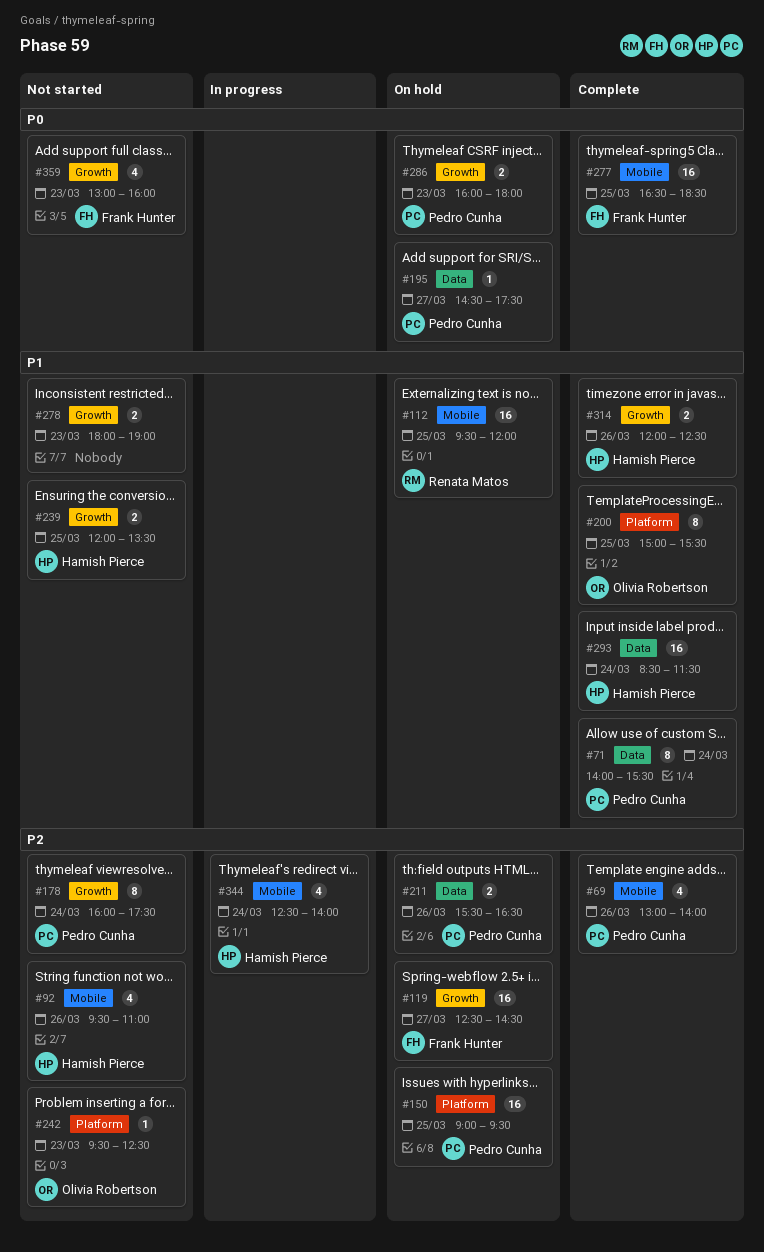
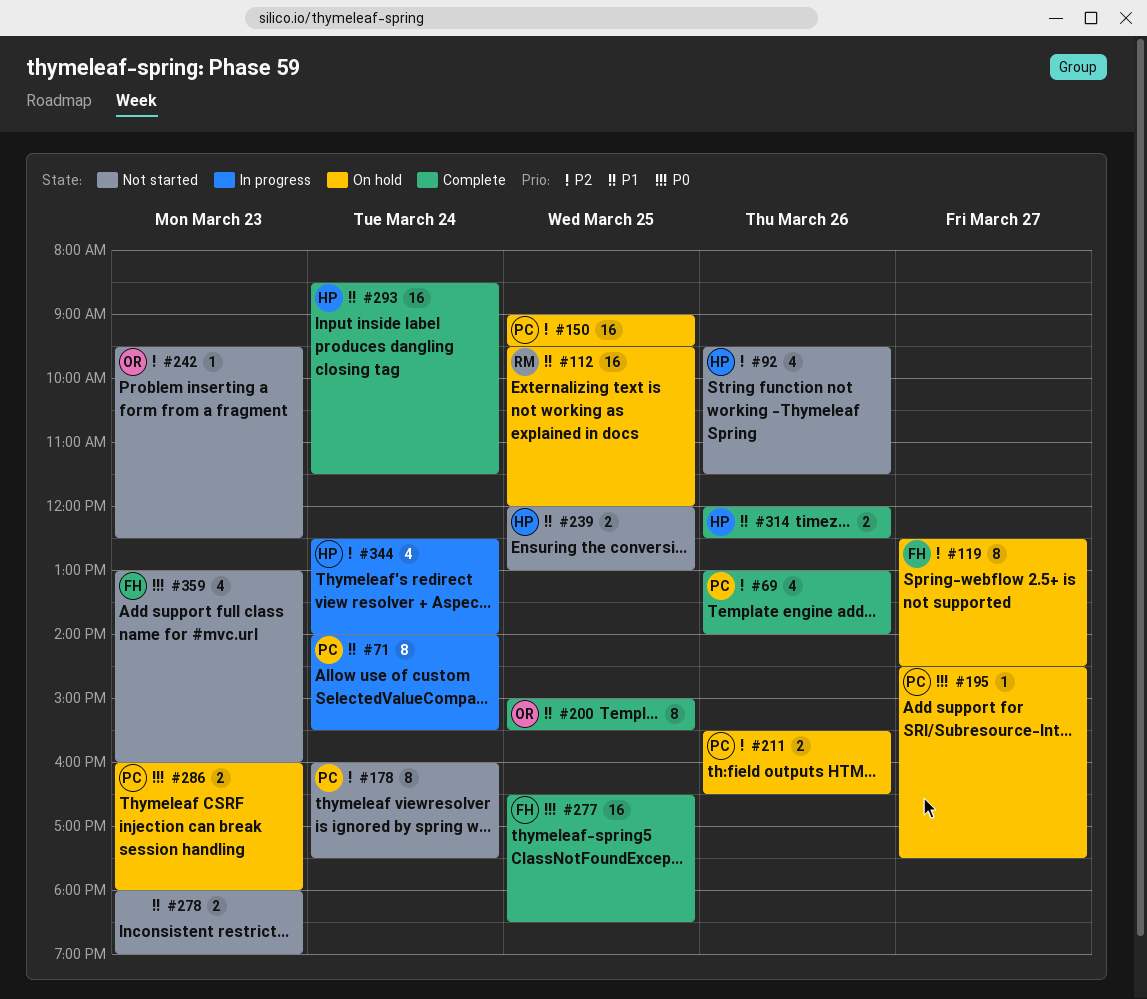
#71, status: Complete -> In progress
#92, ends: 11:00 -> 11:30
#119, estimate: 16 -> 8
#239, ends: 13:30 -> 13:00

